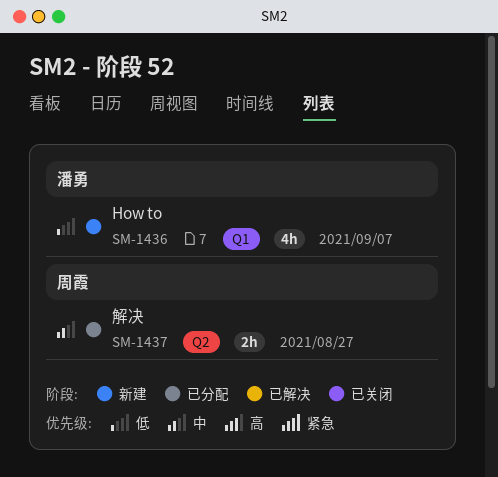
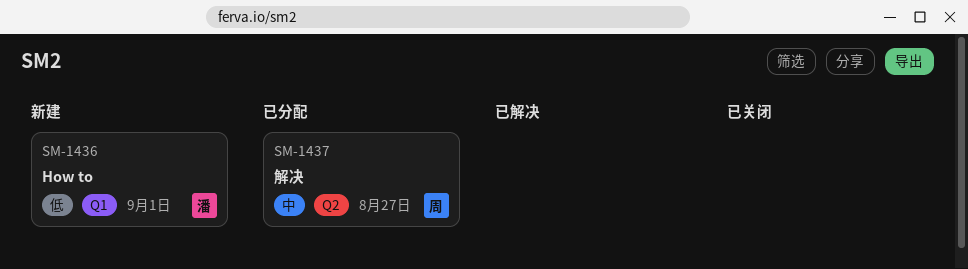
SM-1436, due: Sep 7 -> Sep 1

